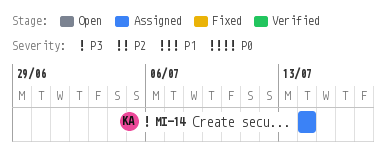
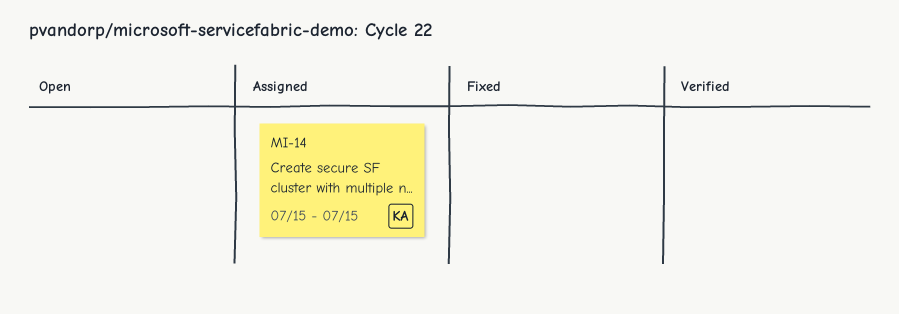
MI-14, start: Jul 14 -> Jul 15
MI-14, due: Jul 14 -> Jul 15

